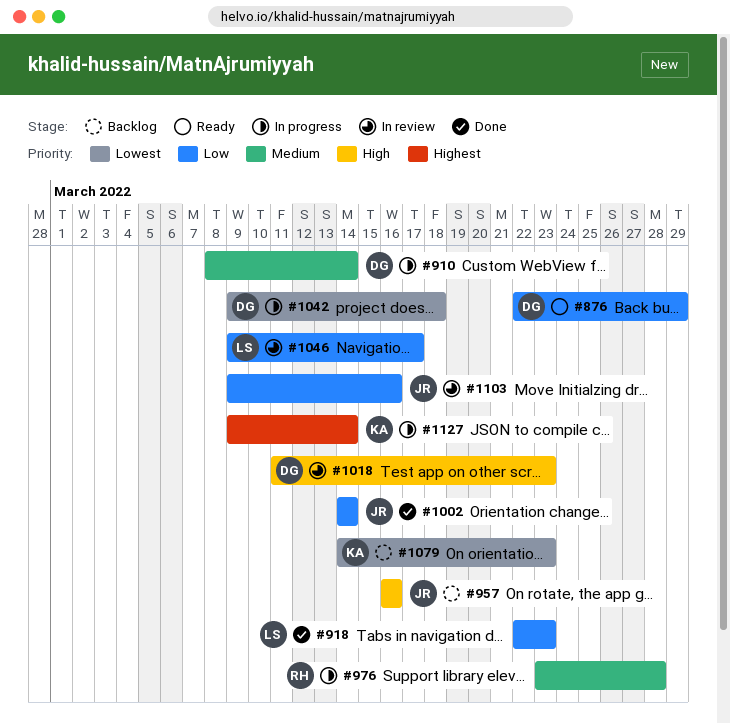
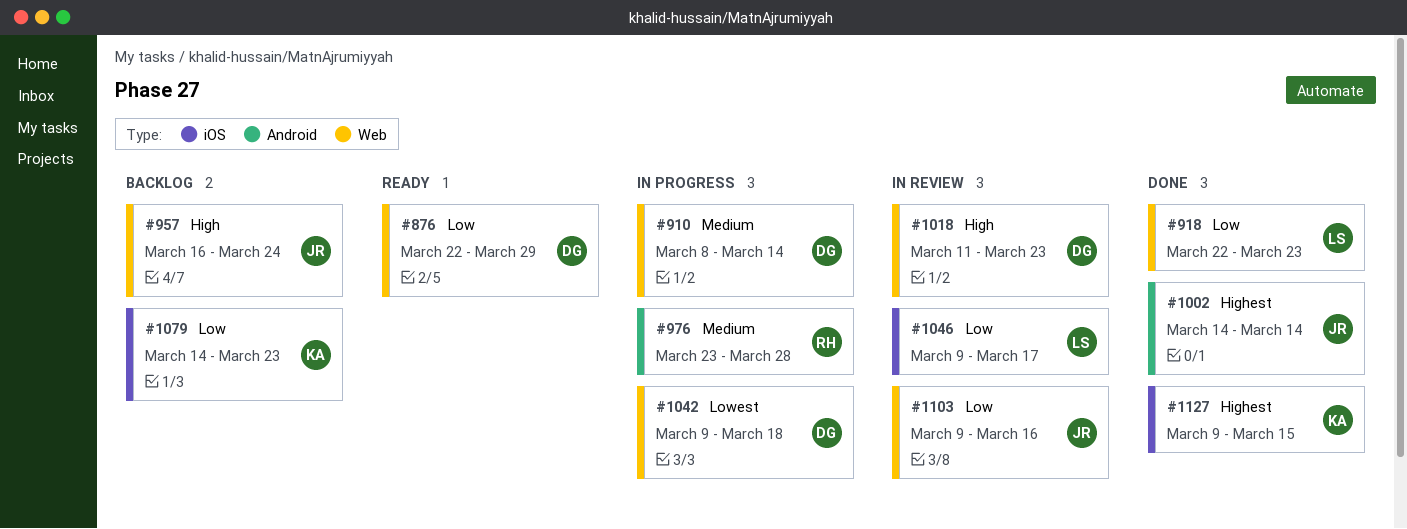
#957, due: Mar 16 -> Mar 24
#1002, priority: Low -> Highest
#1079, priority: Lowest -> Low
#1127, status: In progress -> Done
#1127, due: Mar 14 -> Mar 15

